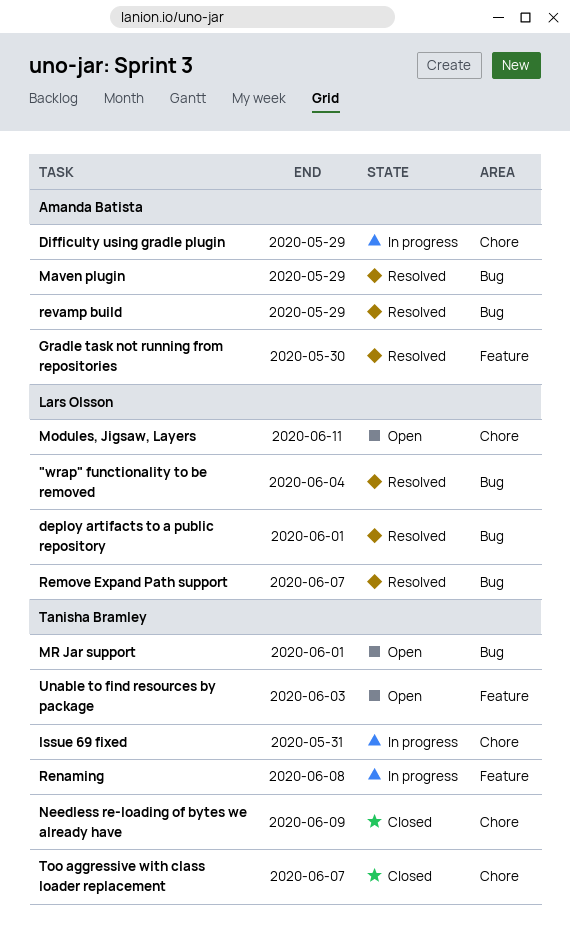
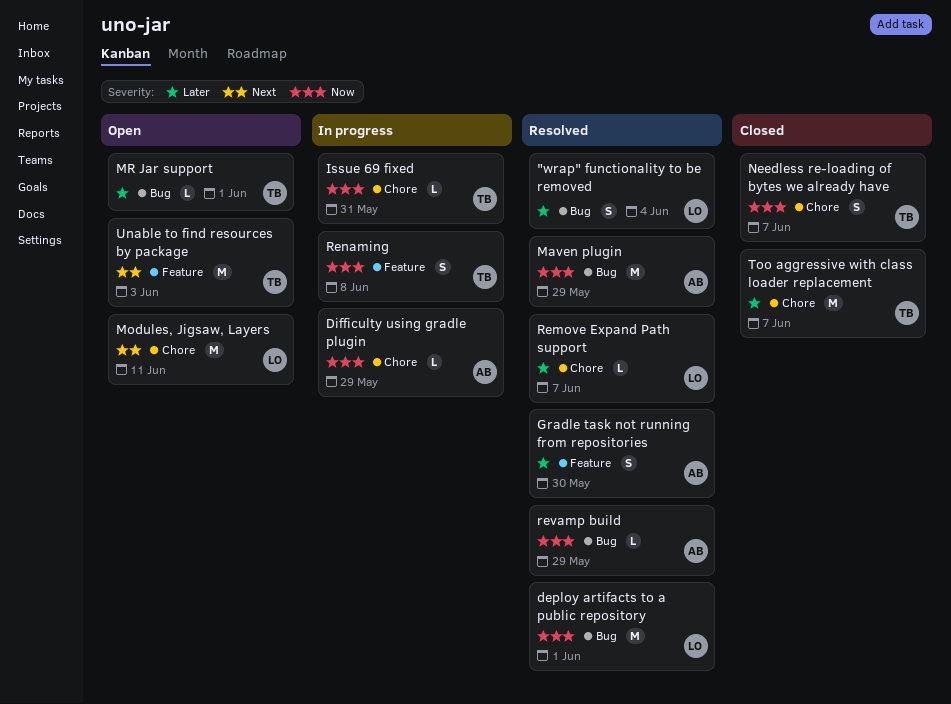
Needless re-loading of bytes we already have, due: Jun 9 -> Jun 7
Remove Expand Path support, label: Bug -> Chore

